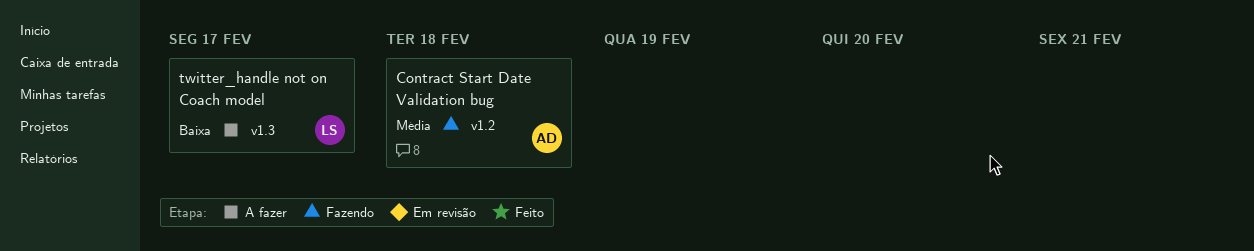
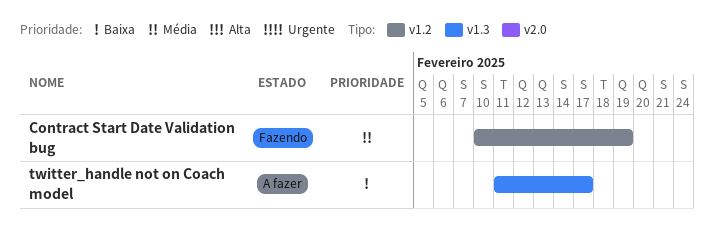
Contract Start Date Validation bug, due: Feb 18 -> Feb 19

